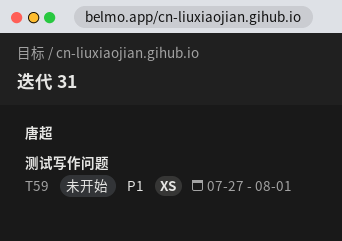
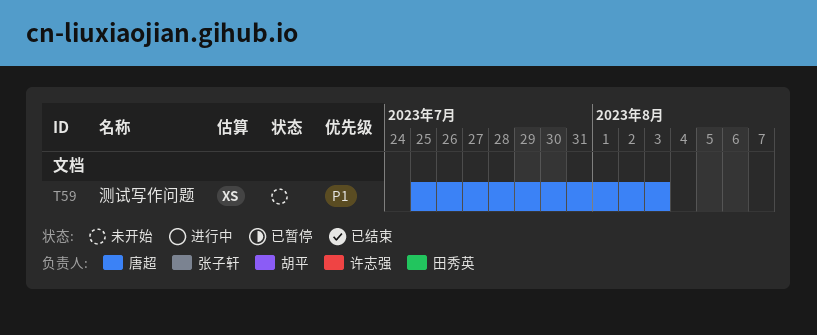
T59, start: Jul 27 -> Jul 25
T59, due: Aug 1 -> Aug 3

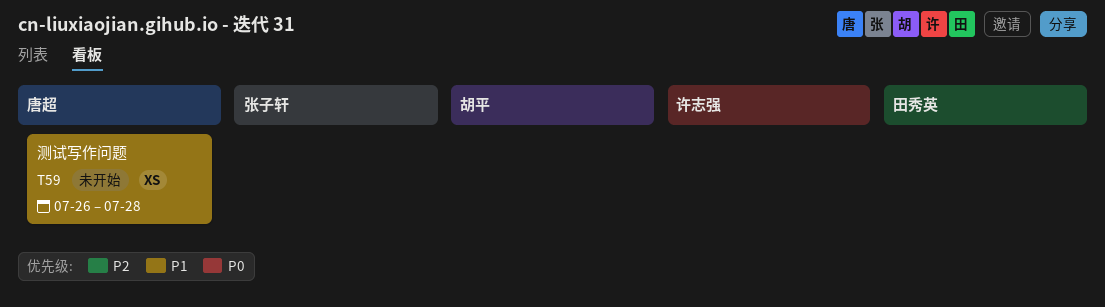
T59, start: Jul 25 -> Jul 26
T59, due: Aug 3 -> Jul 28

